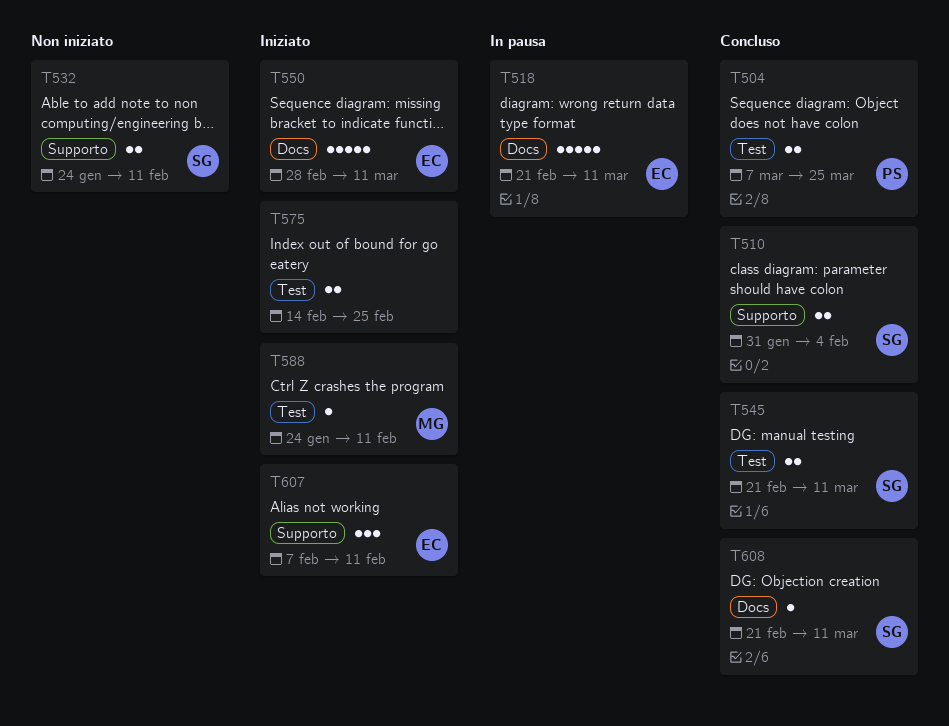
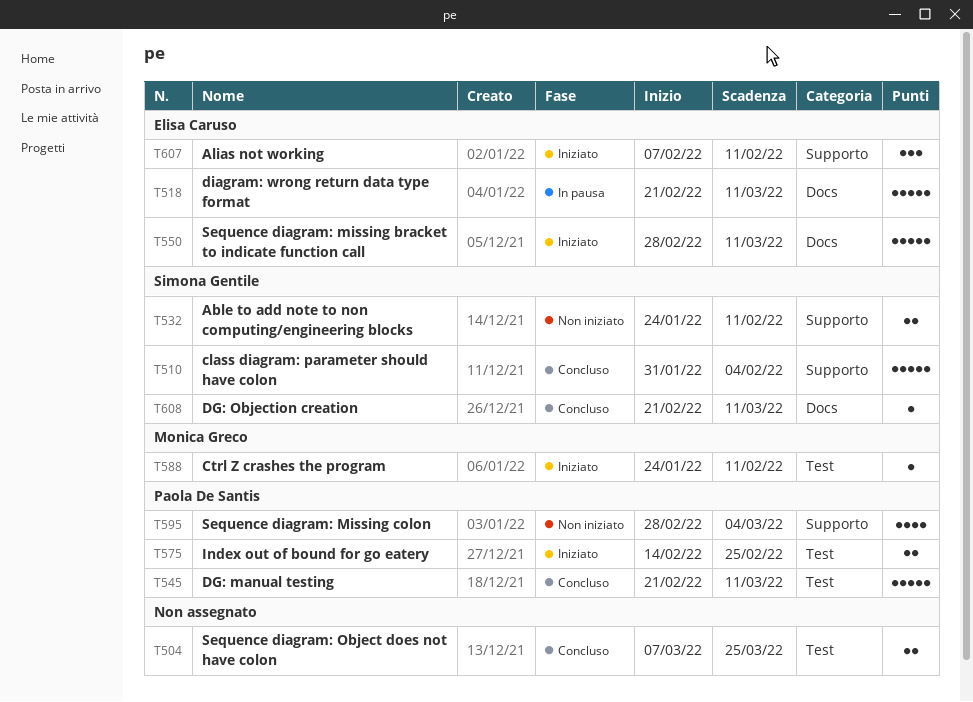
T504, owner: Paola De Santis -> none
T510, estimate: 2 -> 5
T545, owner: Simona Gentile -> Paola De Santis
T545, estimate: 2 -> 5
T575, owner: none -> Paola De Santis
T595: none -> present

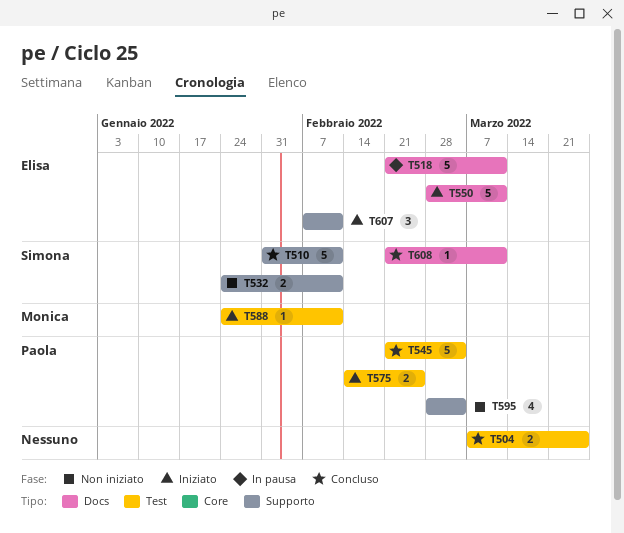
T510, due: Feb 4 -> Feb 11
T545, due: Mar 11 -> Mar 4

